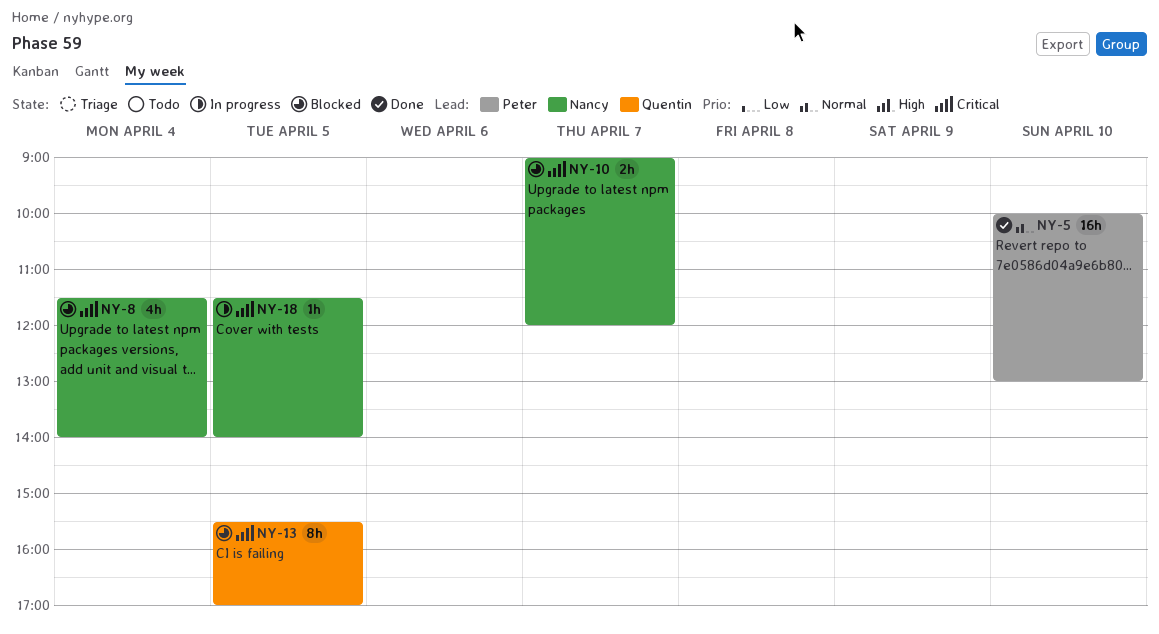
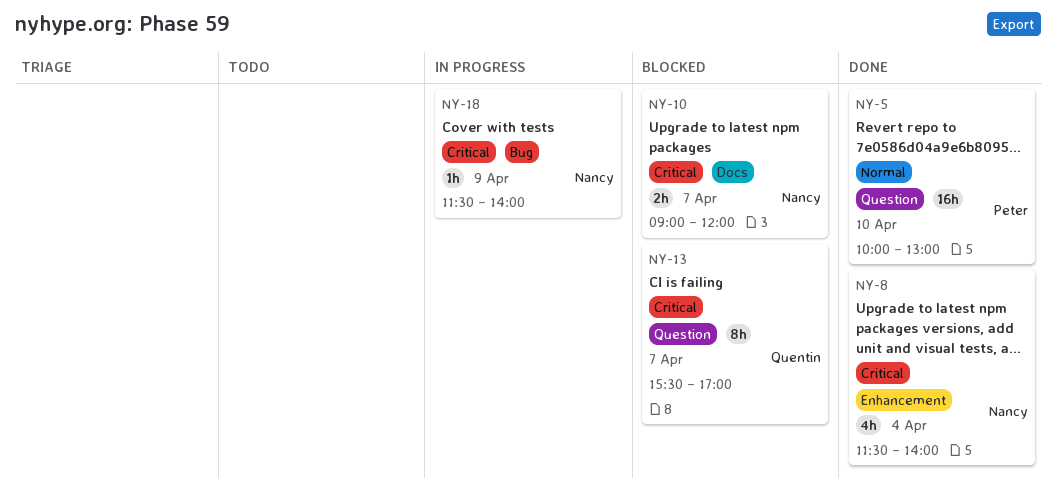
NY-8, status: Blocked -> Done
NY-13, day: Apr 5 -> Apr 7
NY-18, day: Apr 5 -> Apr 9

